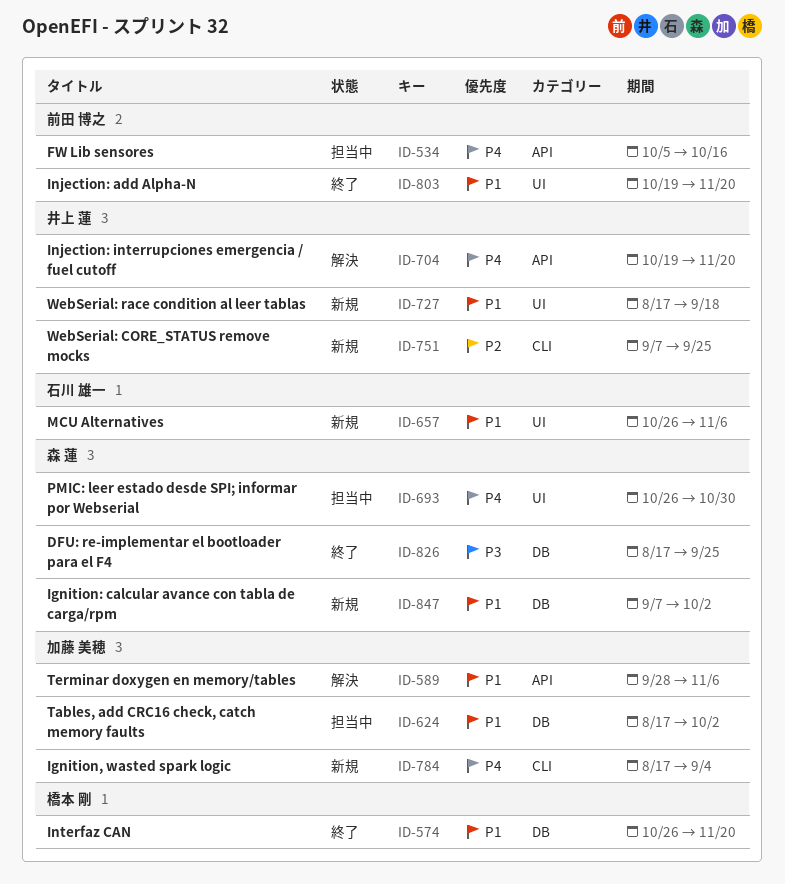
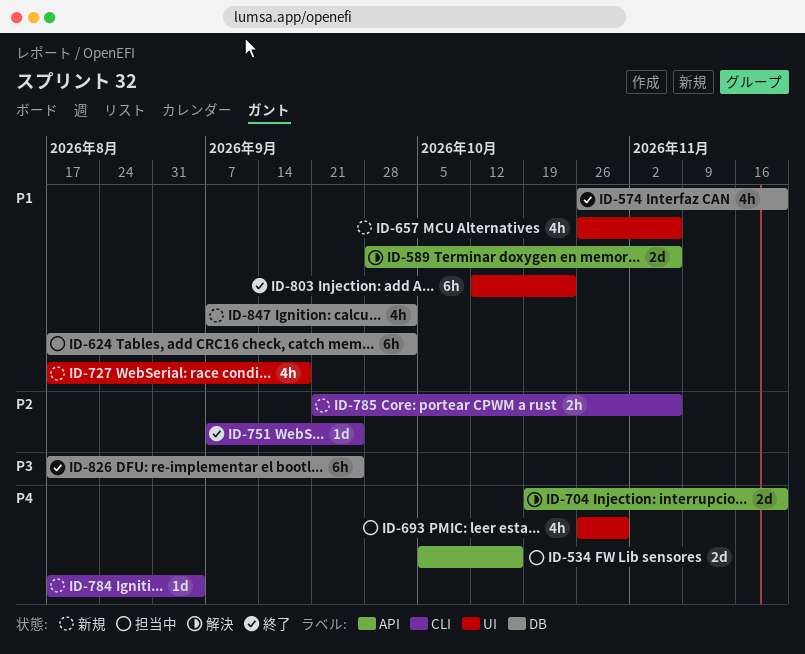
ID-751, status: 新規 -> 終了
ID-785: none -> present
ID-803, start: Oct 19 -> Oct 12
ID-803, due: Nov 20 -> Oct 23

